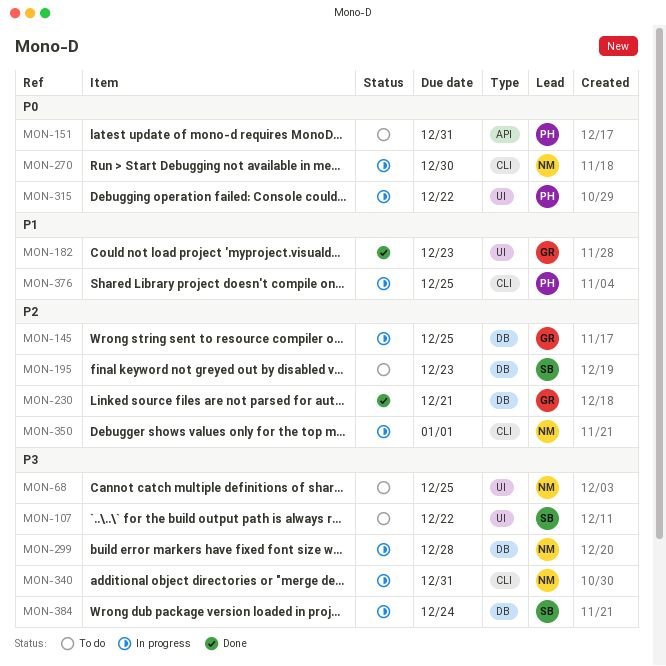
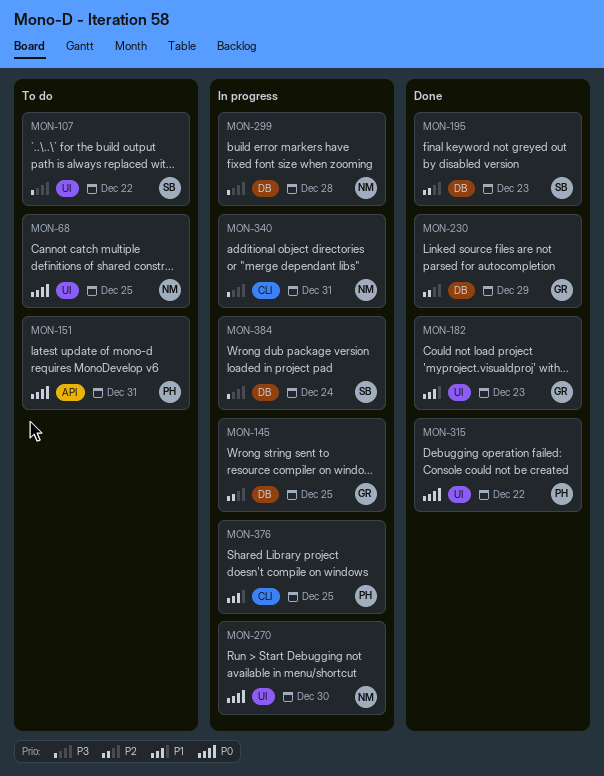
MON-68, priority: P3 -> P0
MON-195, status: To do -> Done
MON-230, due: Dec 21 -> Dec 29
MON-270, label: CLI -> UI
MON-315, status: In progress -> Done
MON-350: present -> none

